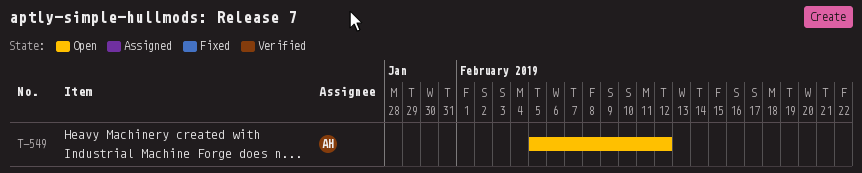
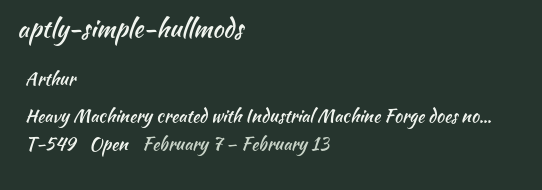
T-549, start: Feb 5 -> Feb 7
T-549, due: Feb 12 -> Feb 13

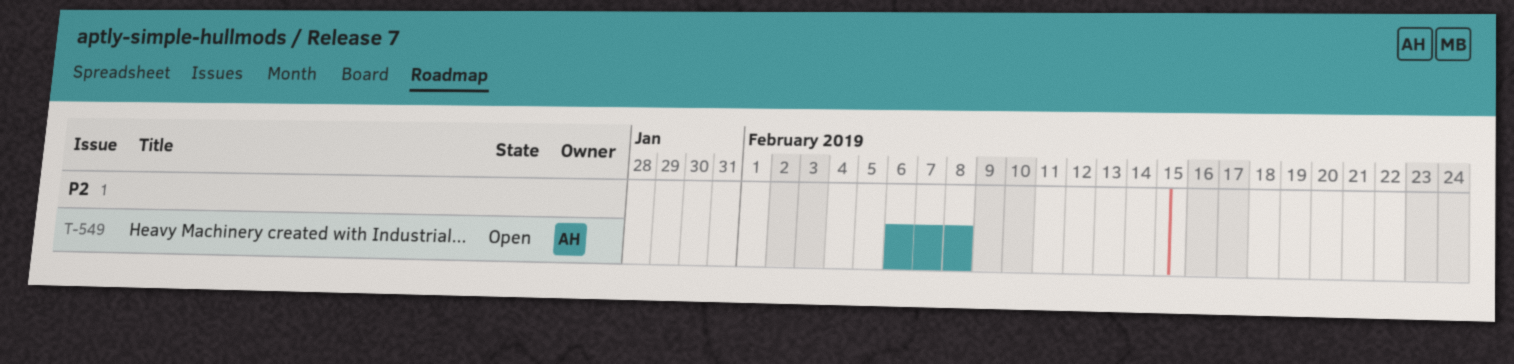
T-549, start: Feb 7 -> Feb 6
T-549, due: Feb 13 -> Feb 8

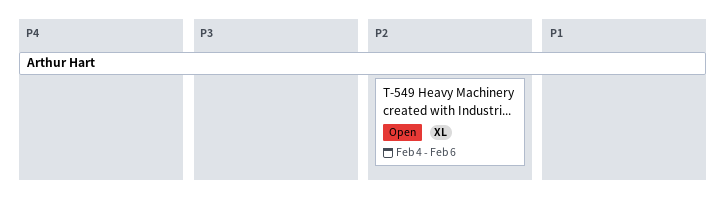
T-549, start: Feb 6 -> Feb 4
T-549, due: Feb 8 -> Feb 6

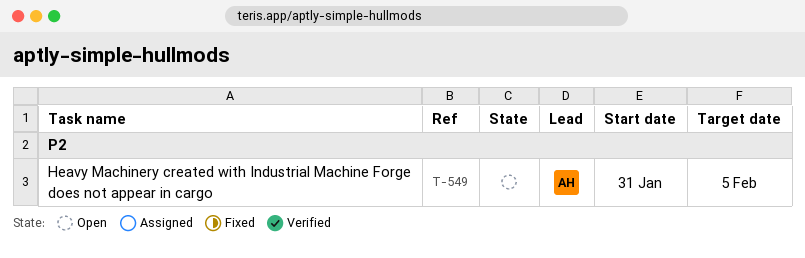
T-549, start: Feb 4 -> Jan 31
T-549, due: Feb 6 -> Feb 5

